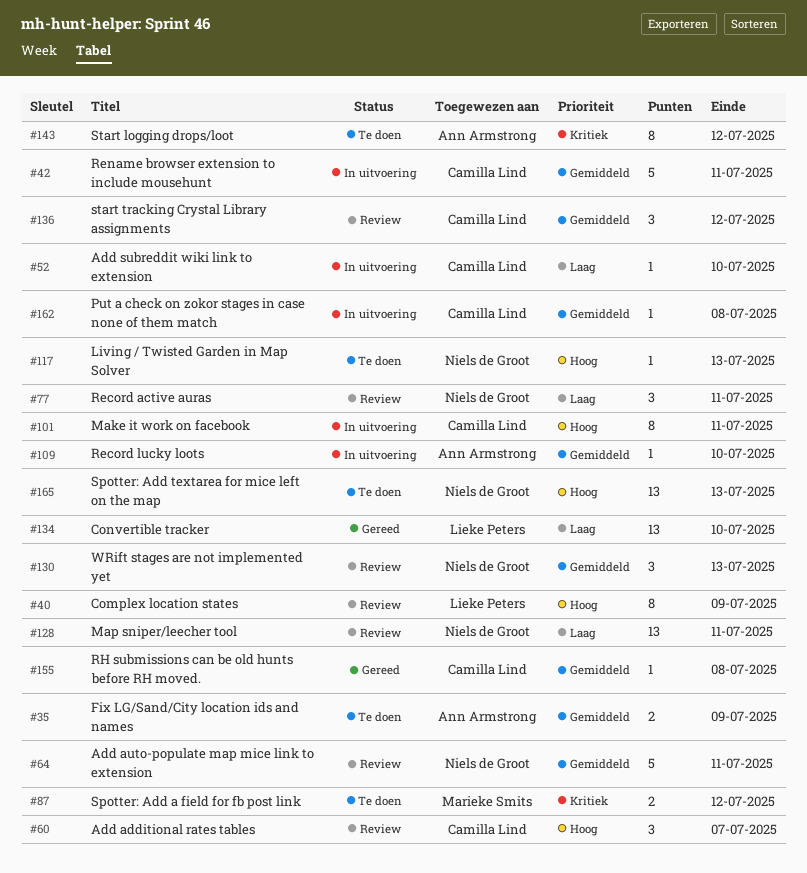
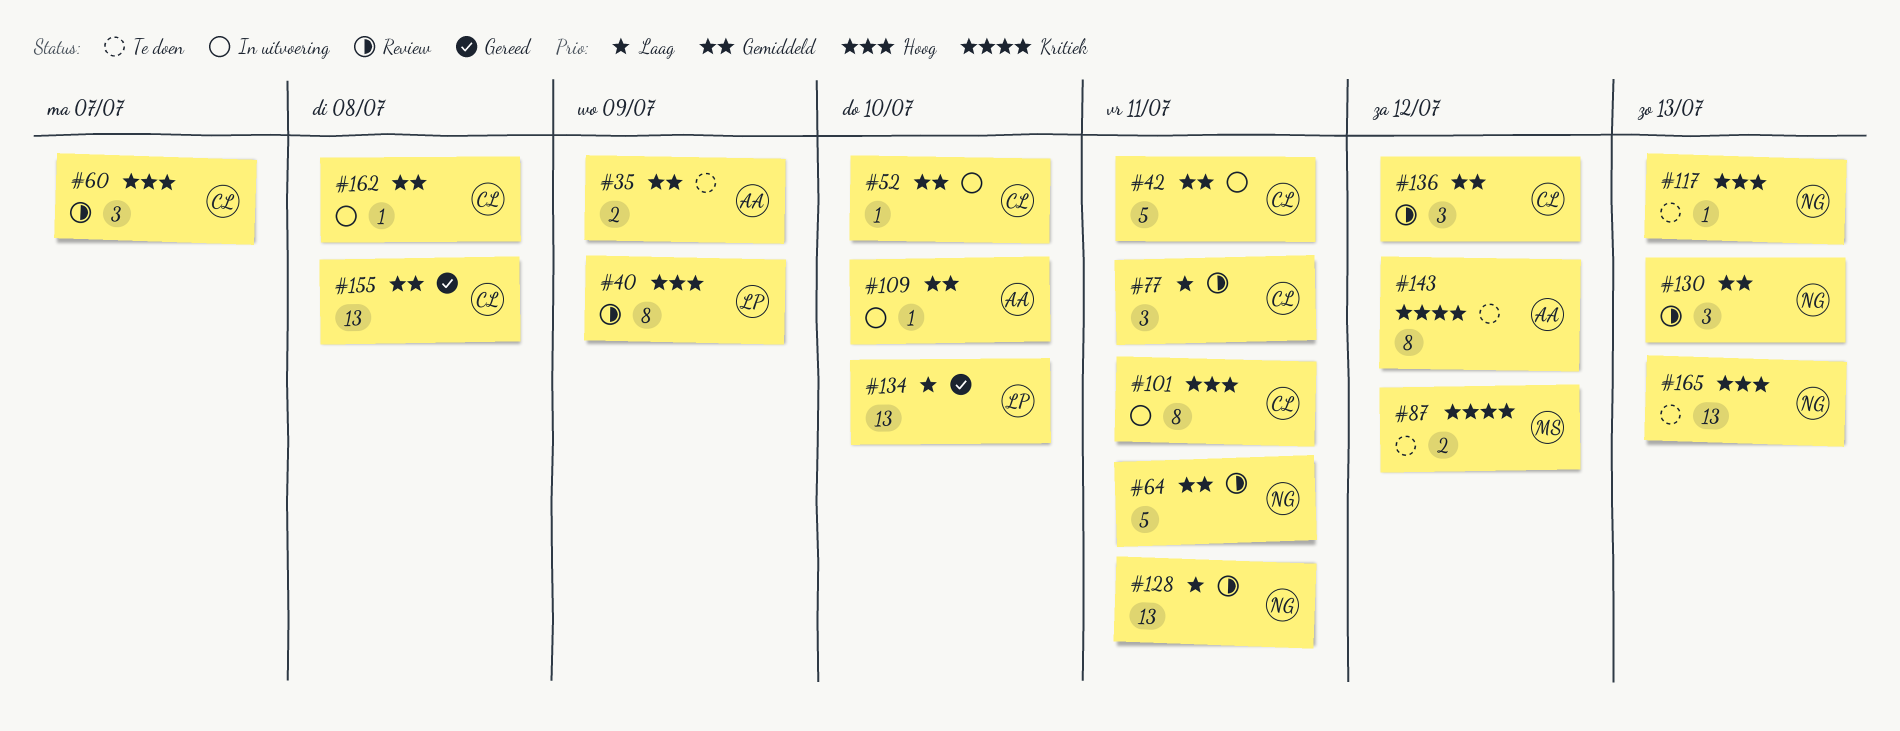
#52, priority: Laag -> Gemiddeld
#77, owner: Niels de Groot -> Camilla Lind
#155, estimate: 1 -> 13

